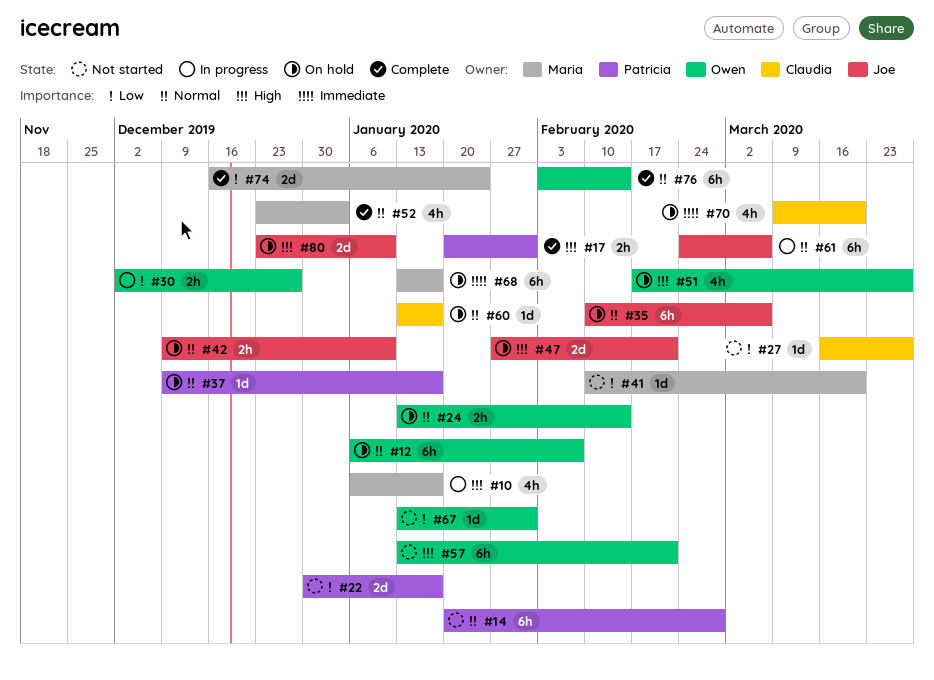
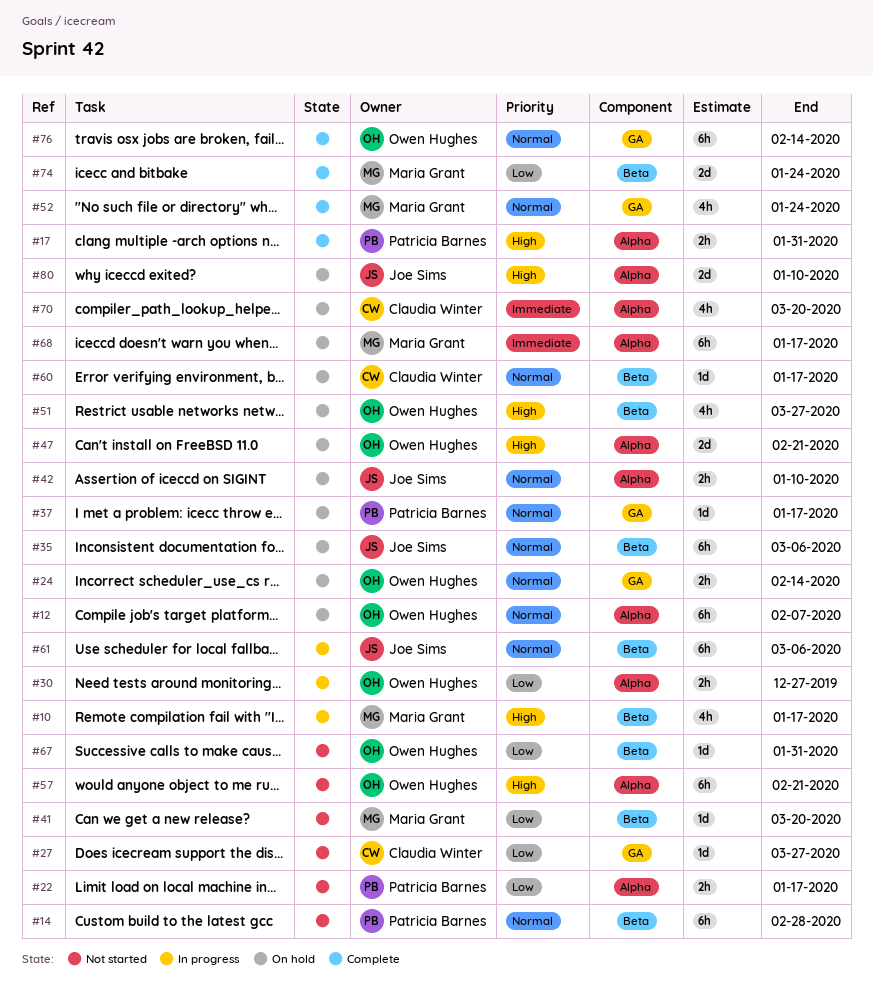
#22, estimate: 2d -> 2h
#47, owner: Joe Sims -> Owen Hughes
#52, due: Jan 3 -> Jan 24

